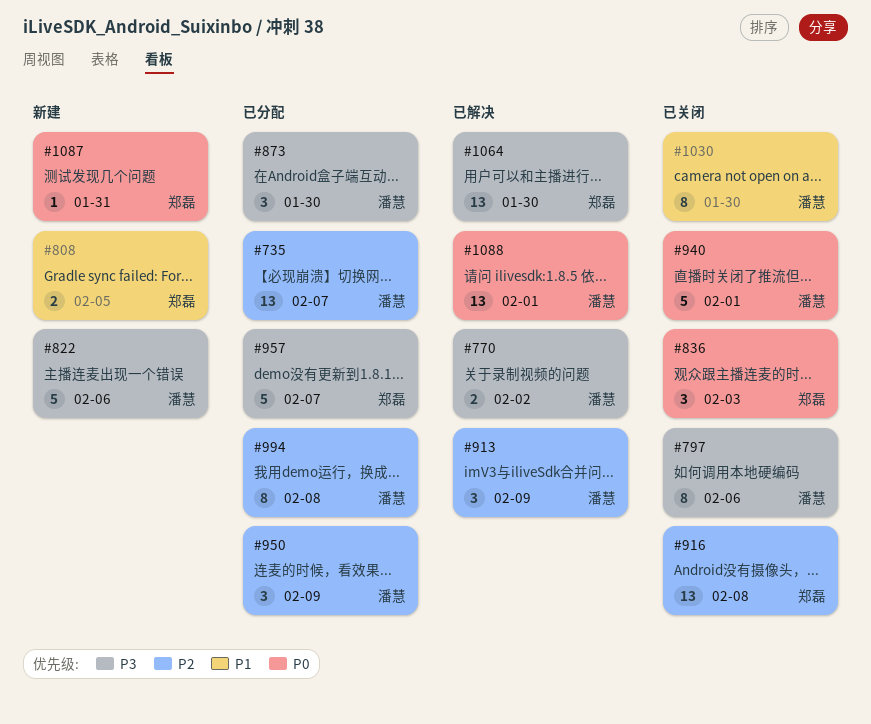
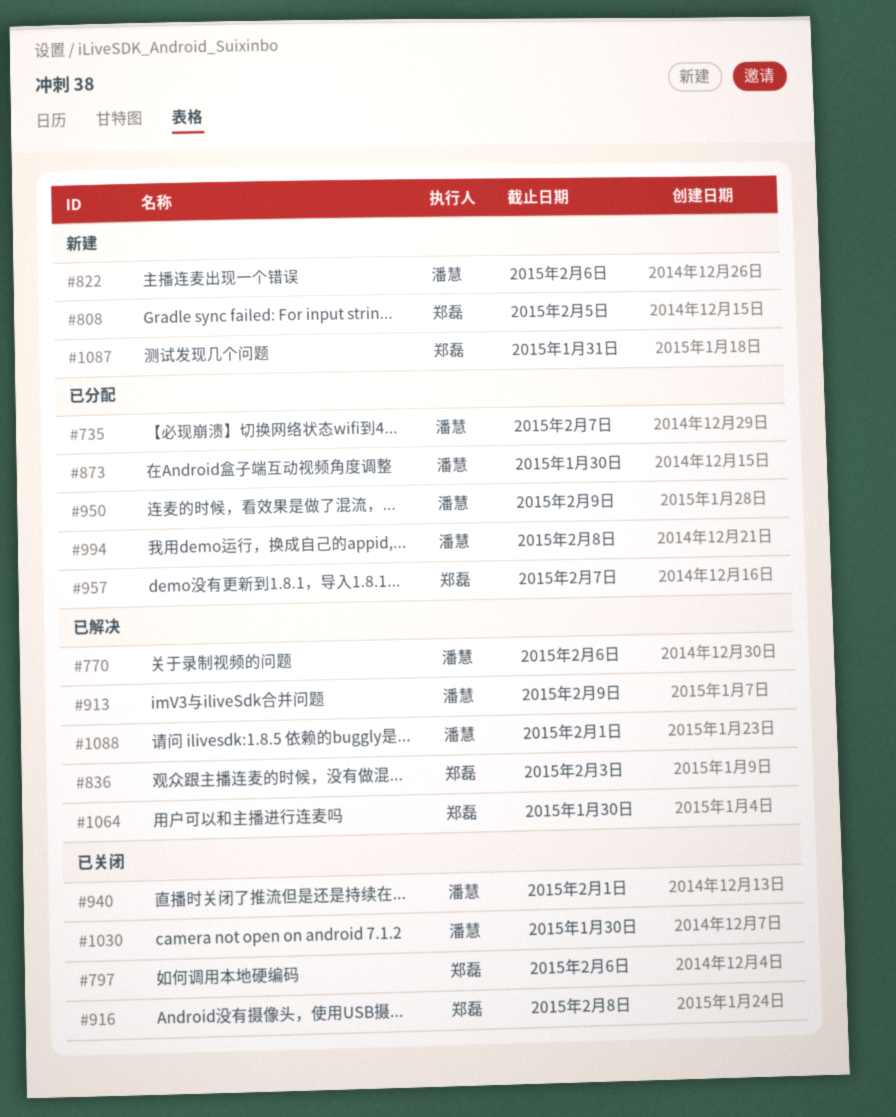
#770, due: Feb 2 -> Feb 6
#797, owner: 潘慧 -> 郑磊
#836, status: 已关闭 -> 已解决

